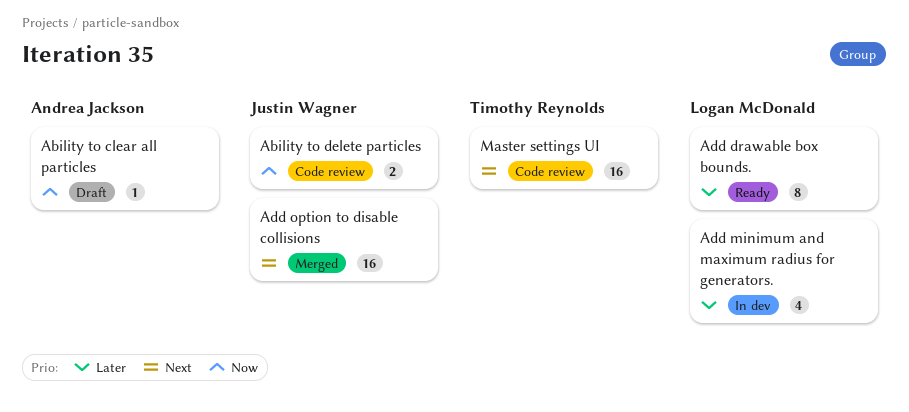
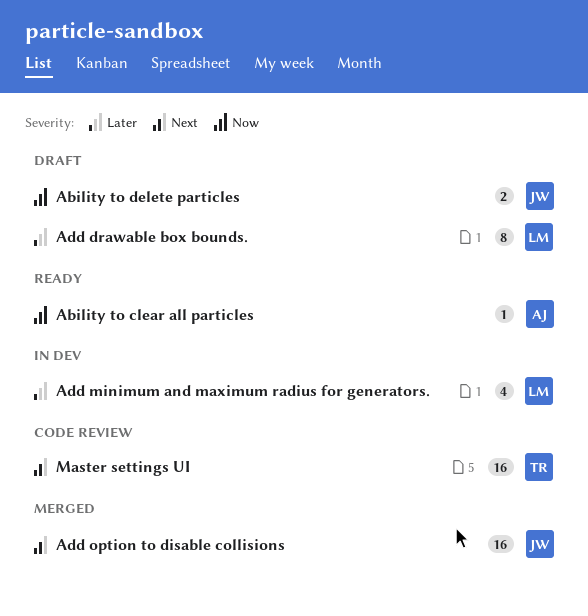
Ability to clear all particles, status: Draft -> Ready
Ability to delete particles, status: Code review -> Draft
Add drawable box bounds., status: Ready -> Draft

